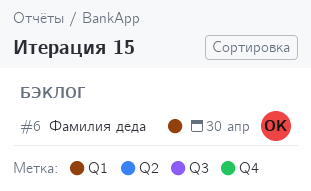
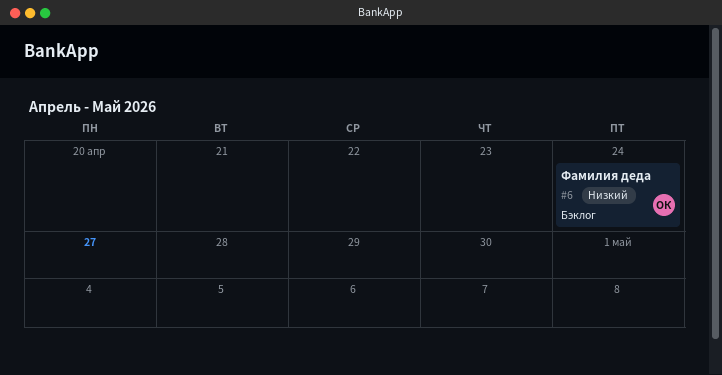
#6, due: Apr 30 -> Apr 24

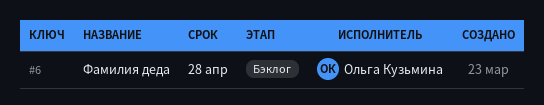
#6, due: Apr 24 -> Apr 28

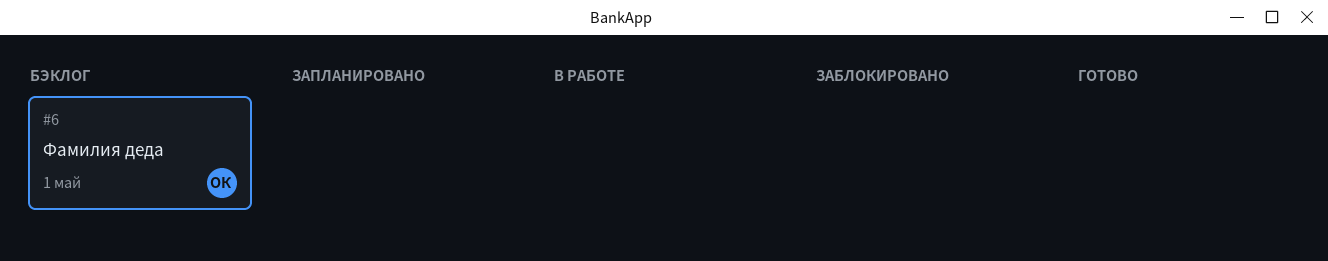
#6, due: Apr 28 -> May 1

